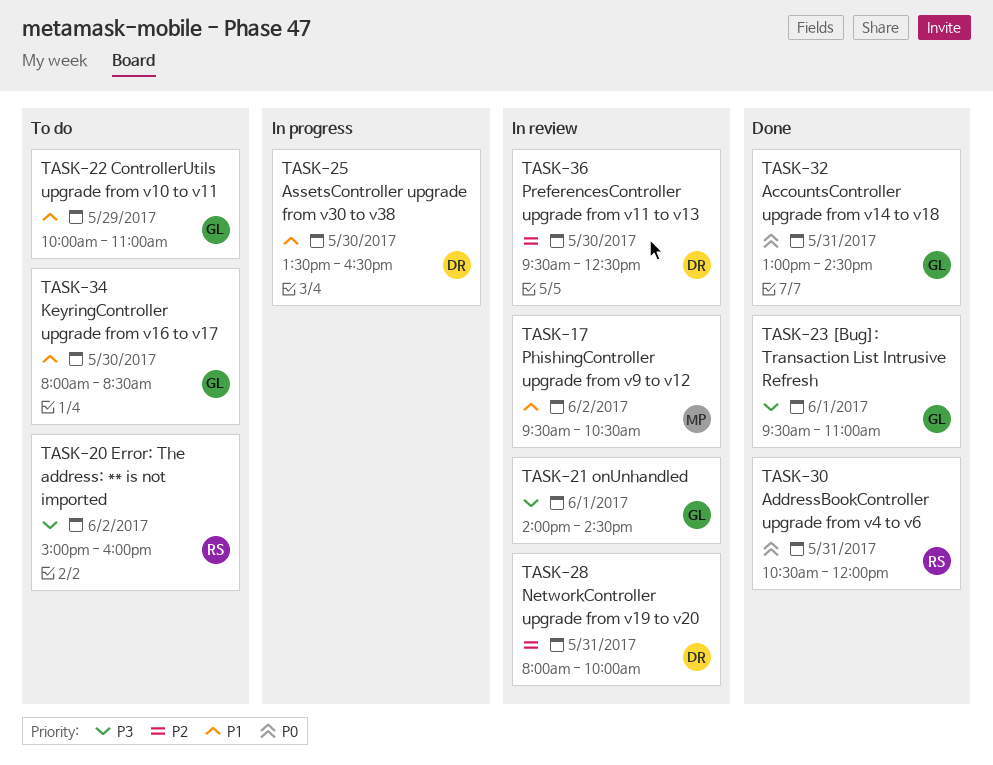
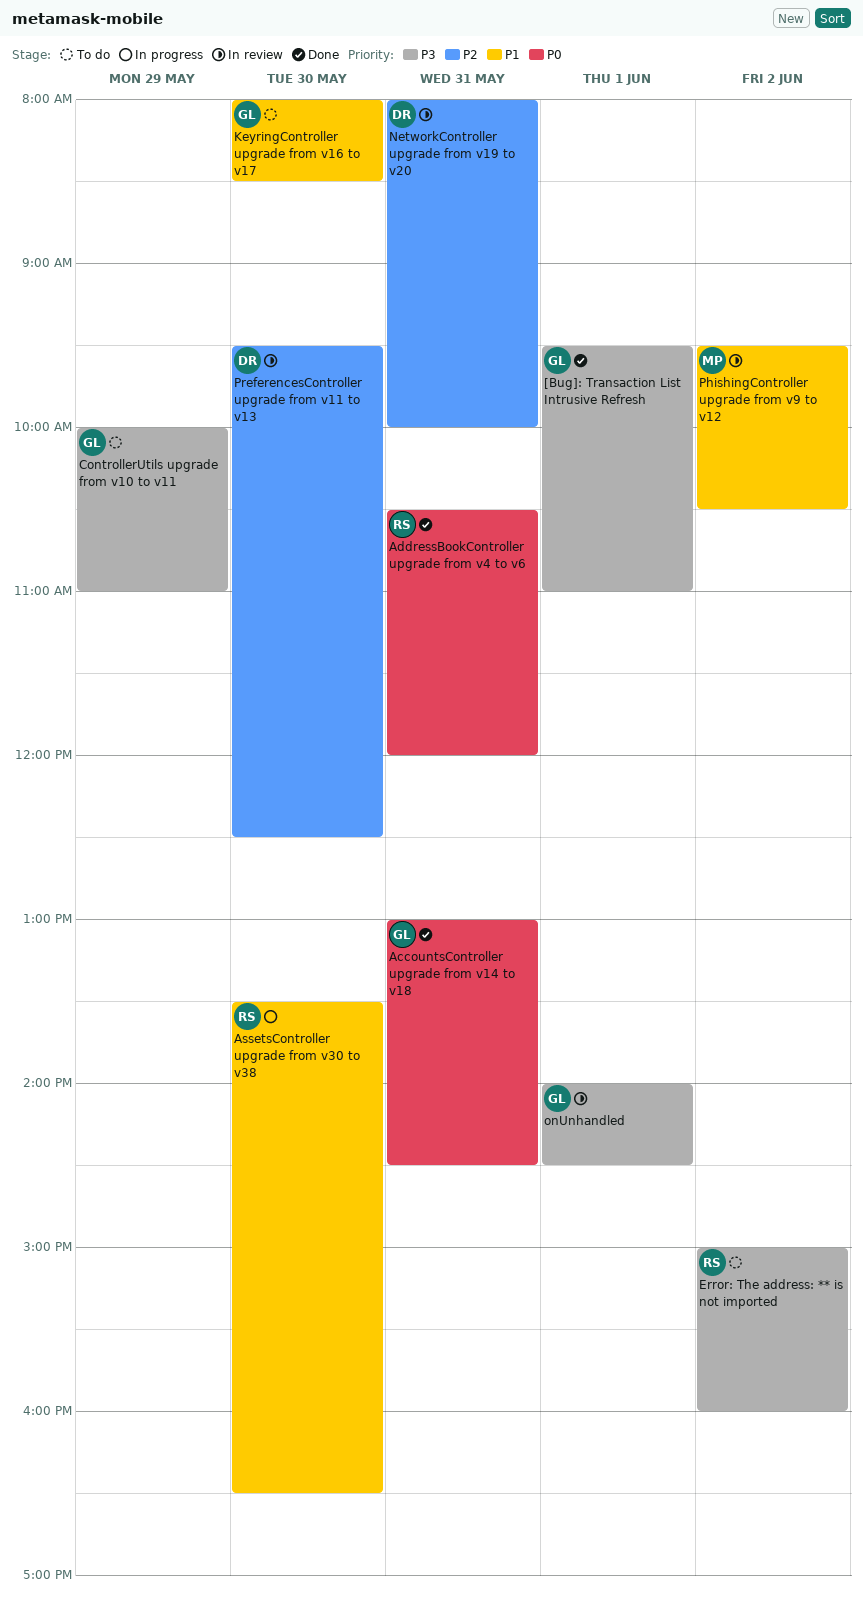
AssetsController upgrade from v30 to v38, owner: DR -> RS
ControllerUtils upgrade from v10 to v11, priority: P1 -> P3

